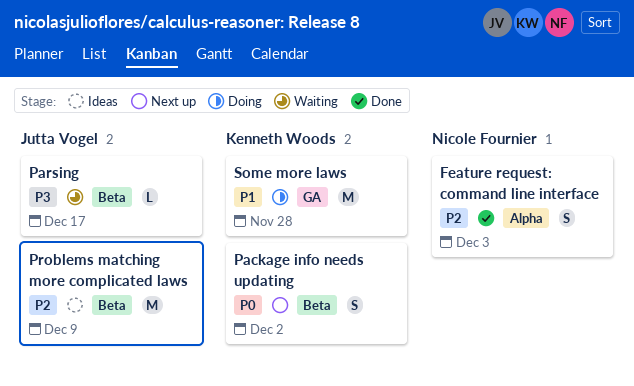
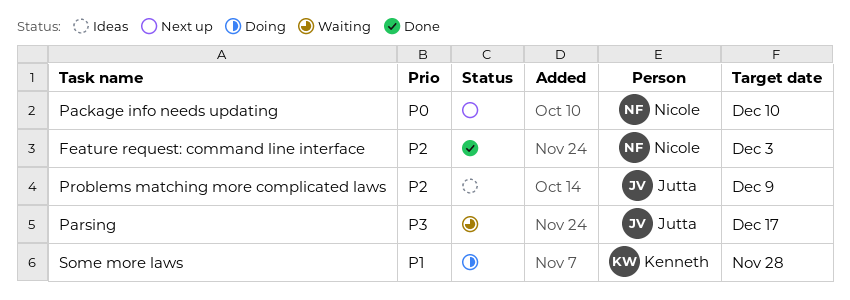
Package info needs updating, owner: Kenneth Woods -> Nicole Fournier
Package info needs updating, due: Dec 2 -> Dec 10

